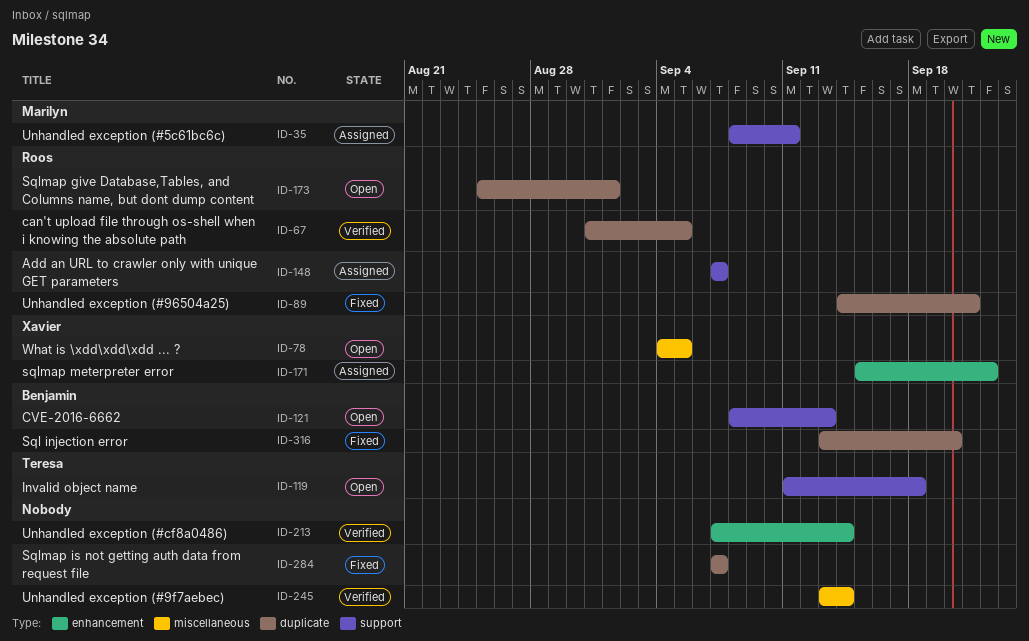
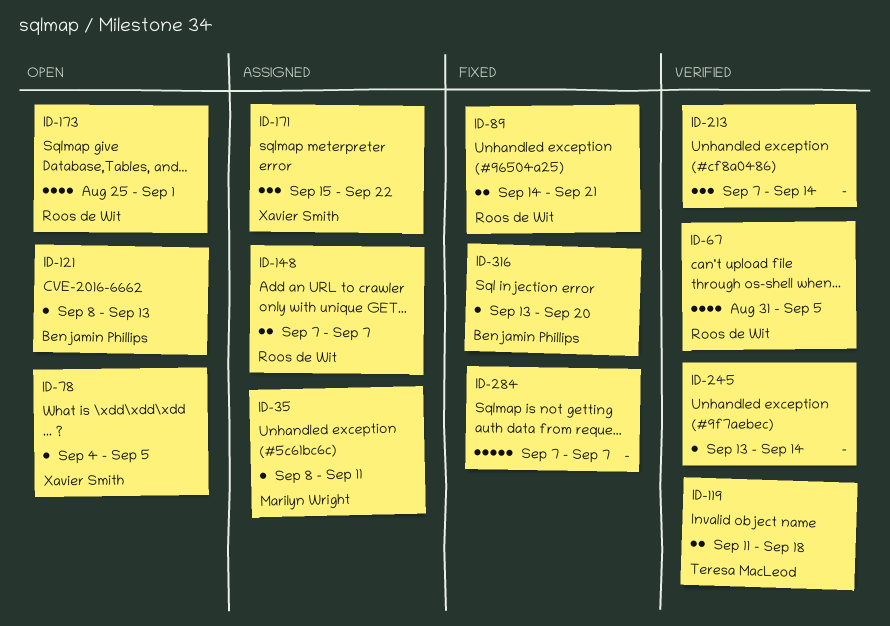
ID-119, status: Open -> Verified

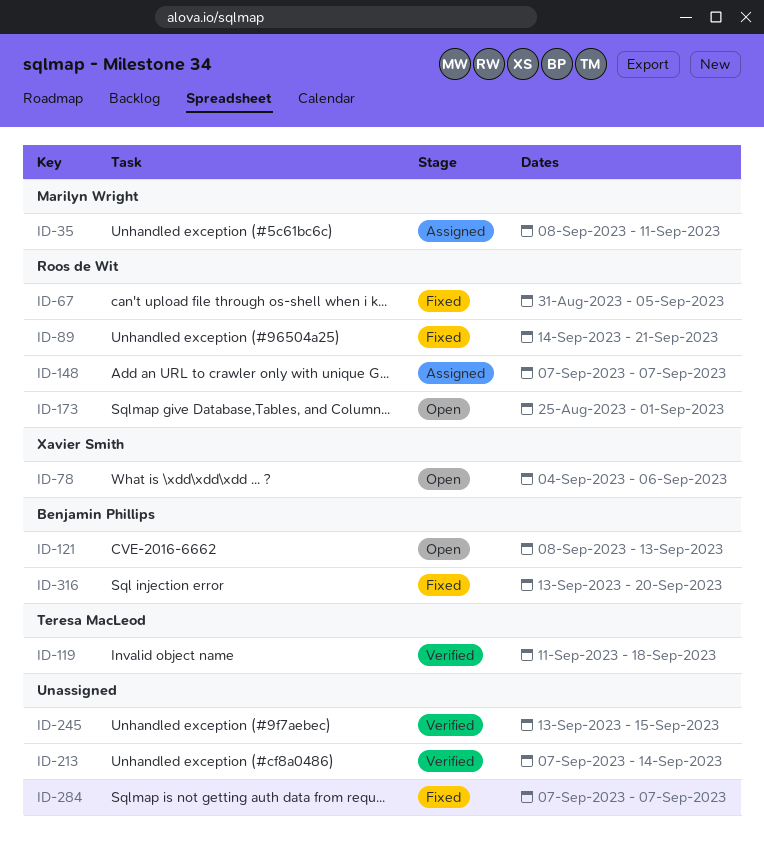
ID-67, status: Verified -> Fixed
ID-78, due: Sep 5 -> Sep 6
ID-171: present -> none
ID-245, due: Sep 14 -> Sep 15

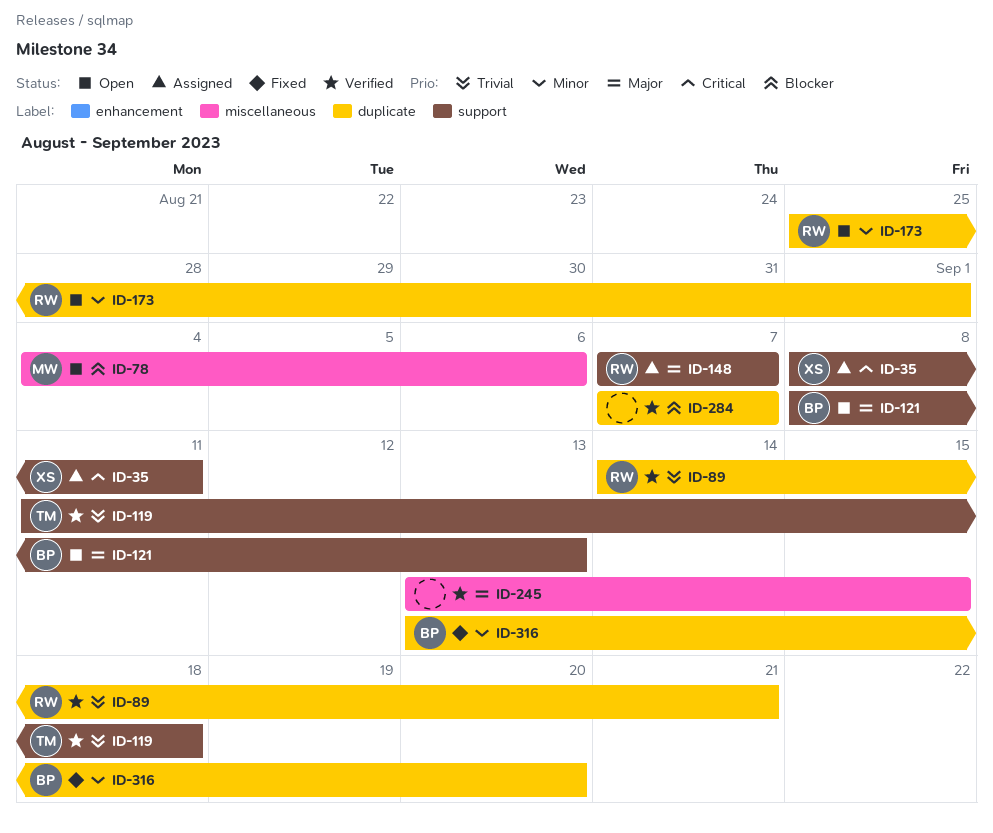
ID-35, owner: Marilyn Wright -> Xavier Smith
ID-67: present -> none
ID-78, owner: Xavier Smith -> Marilyn Wright
ID-89, status: Fixed -> Verified
ID-213: present -> none
ID-284, status: Fixed -> Verified

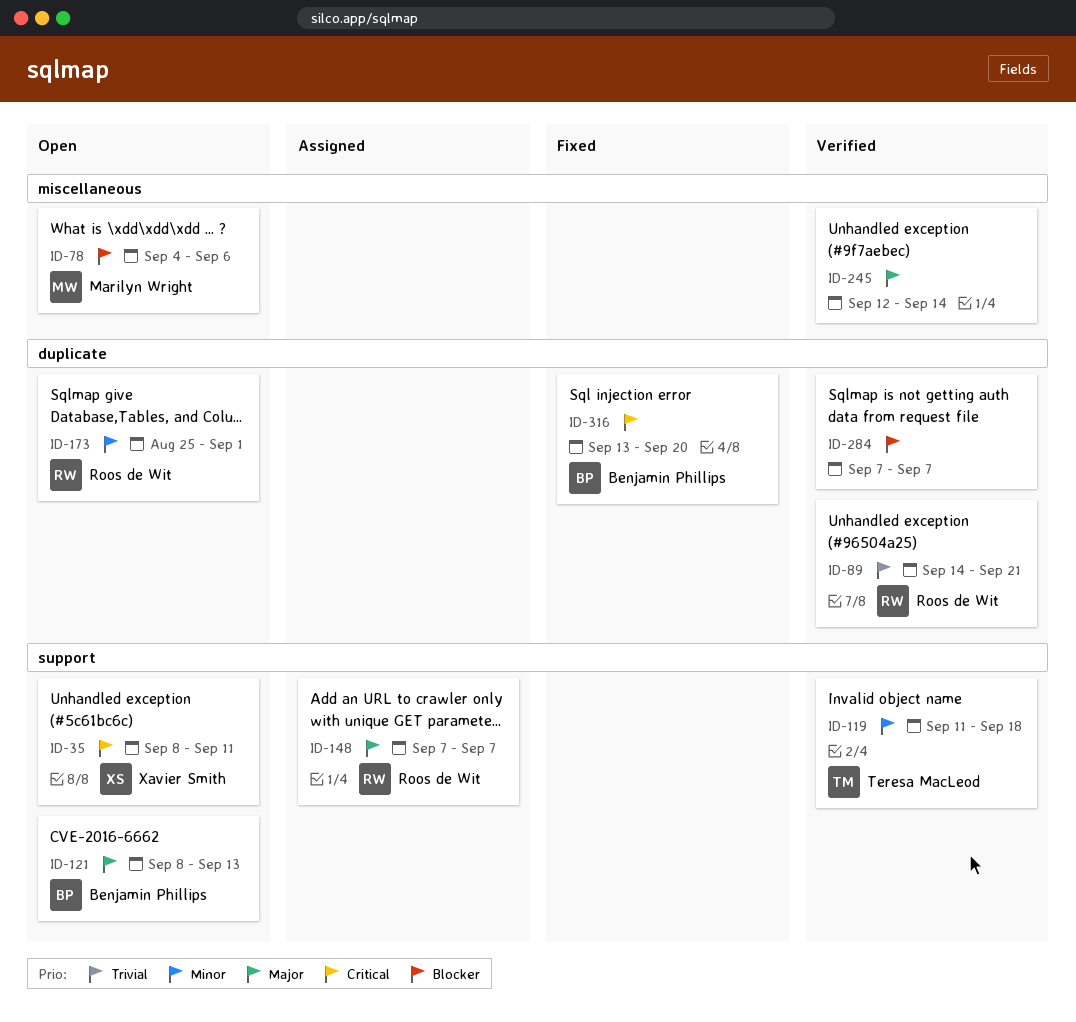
ID-35, status: Assigned -> Open
ID-119, priority: Trivial -> Minor
ID-245, start: Sep 13 -> Sep 12
ID-245, due: Sep 15 -> Sep 14
ID-316, priority: Minor -> Critical

